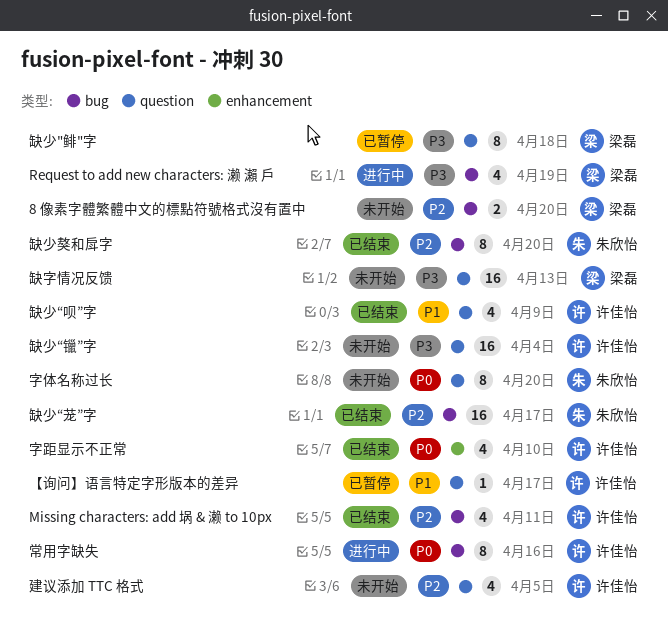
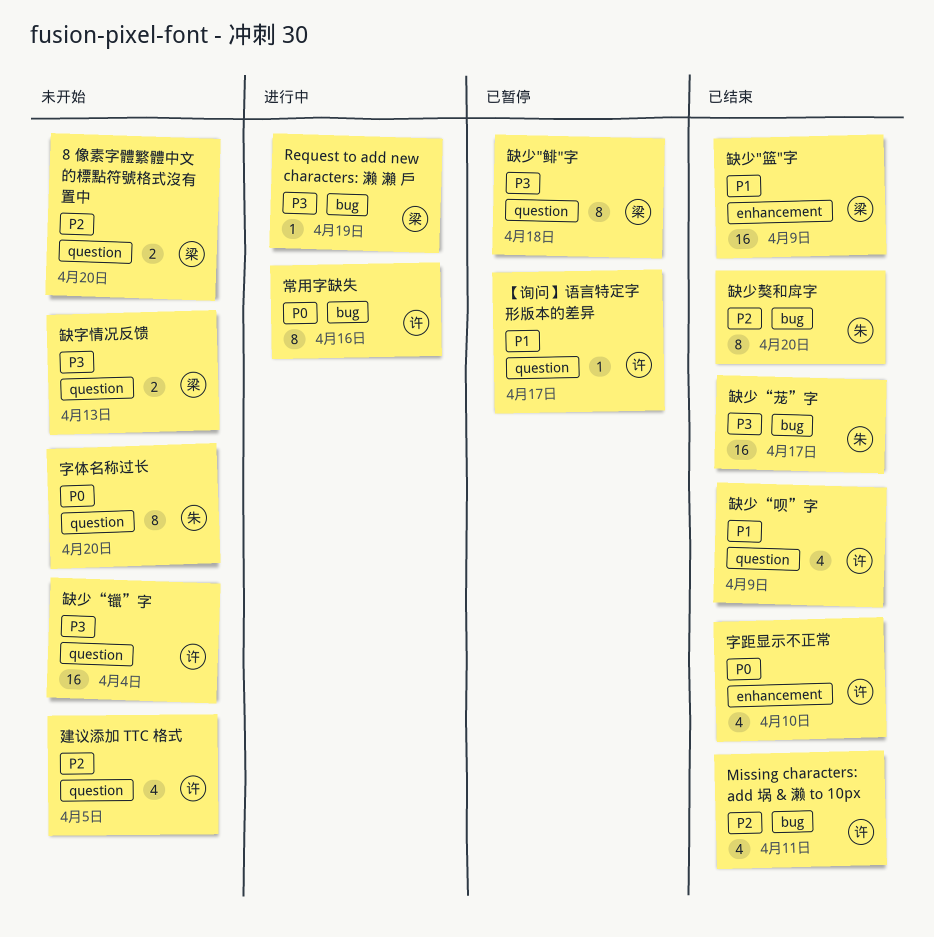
8 像素字體繁體中文的標點符號格式沒有置中, label: bug -> question
Request to add new characters: 濑 瀨 戶, estimate: 4 -> 1
缺字情况反馈, estimate: 16 -> 2
缺少"篮"字: none -> present
缺少“茏”字, priority: P2 -> P3

